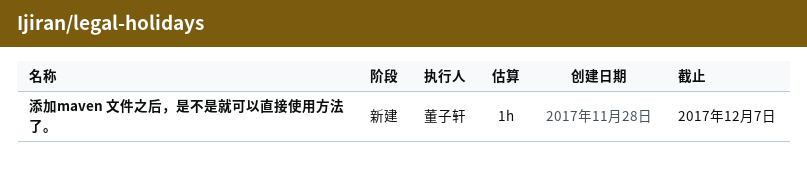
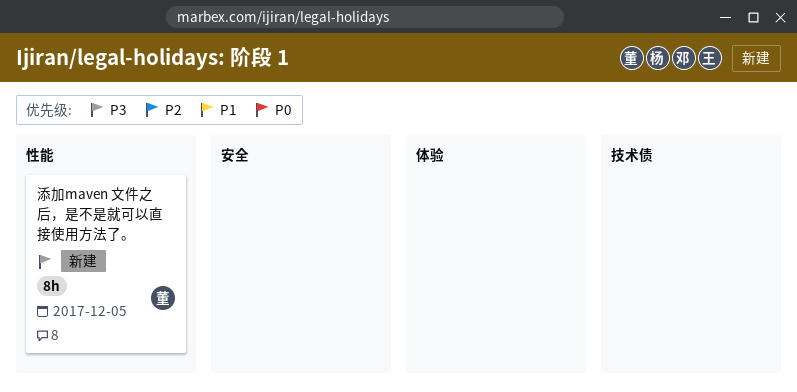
添加maven 文件之后，是不是就可以直接使用方法了。, estimate: 1h -> 8h
添加maven 文件之后，是不是就可以直接使用方法了。, due: Dec 7 -> Dec 5

